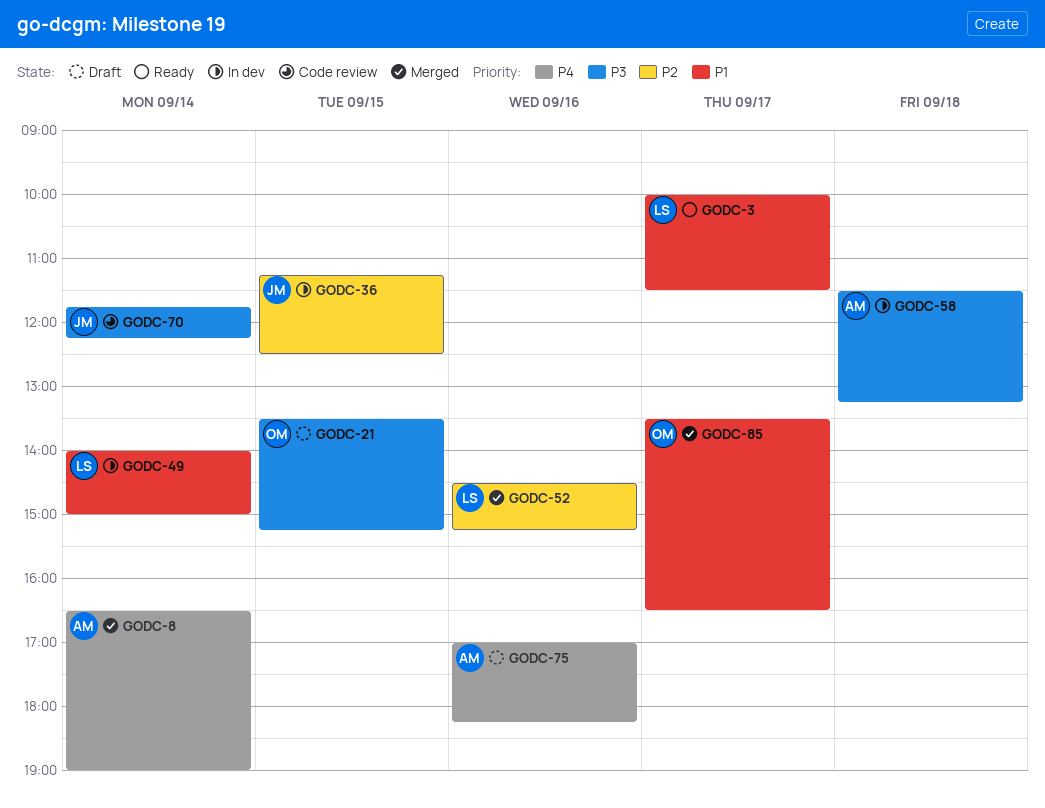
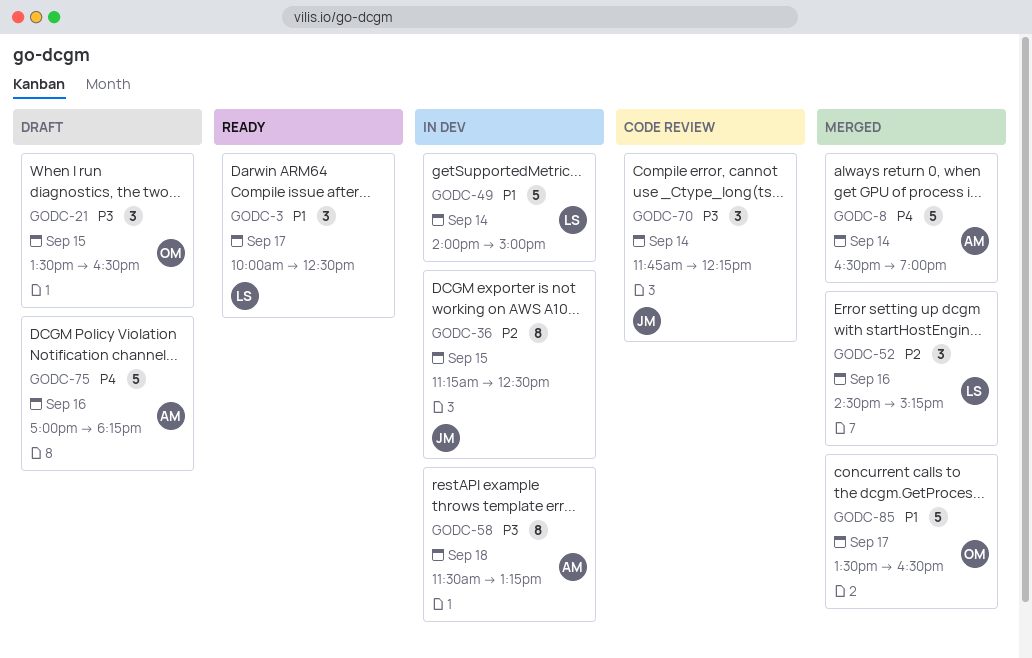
GODC-3, ends: 11:30 -> 12:30
GODC-21, ends: 15:15 -> 16:30

